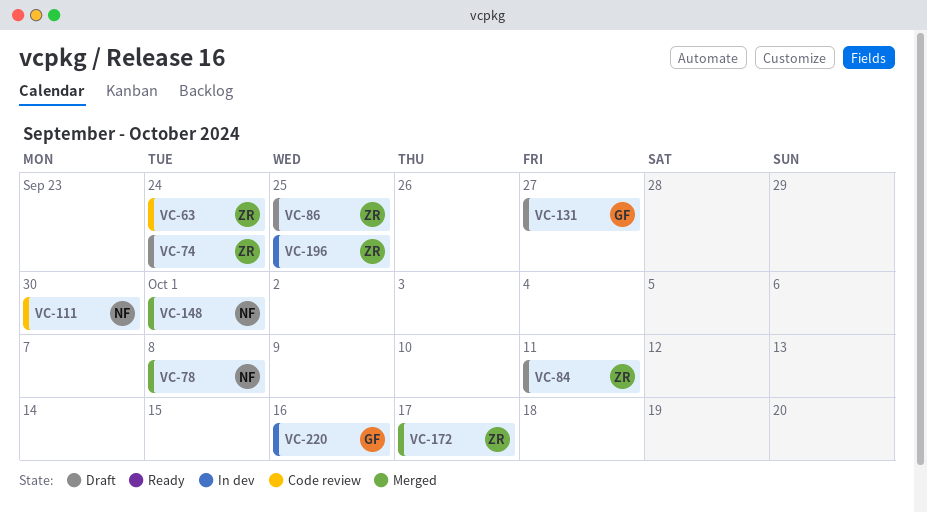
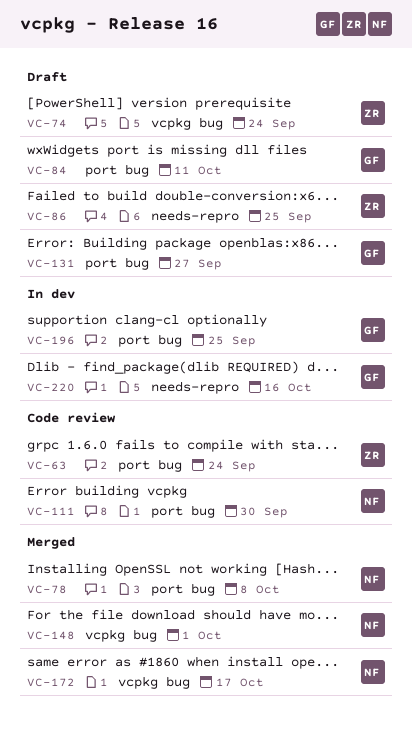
VC-84, owner: ZR -> GF
VC-172, owner: ZR -> NF
VC-196, owner: ZR -> GF

